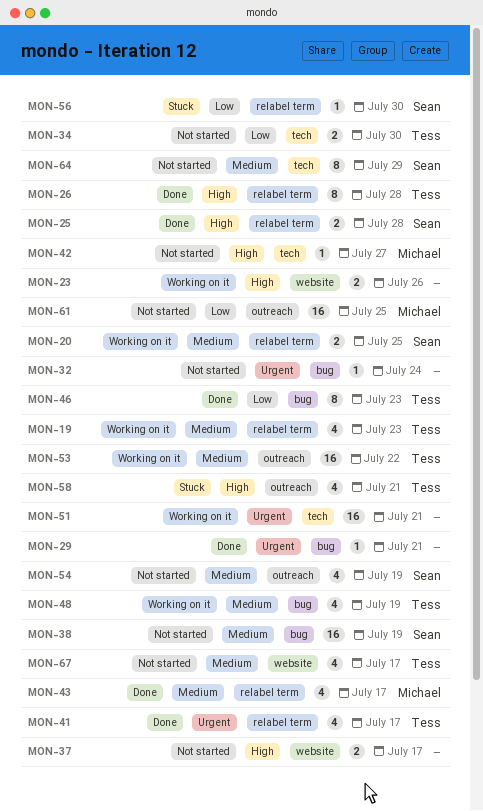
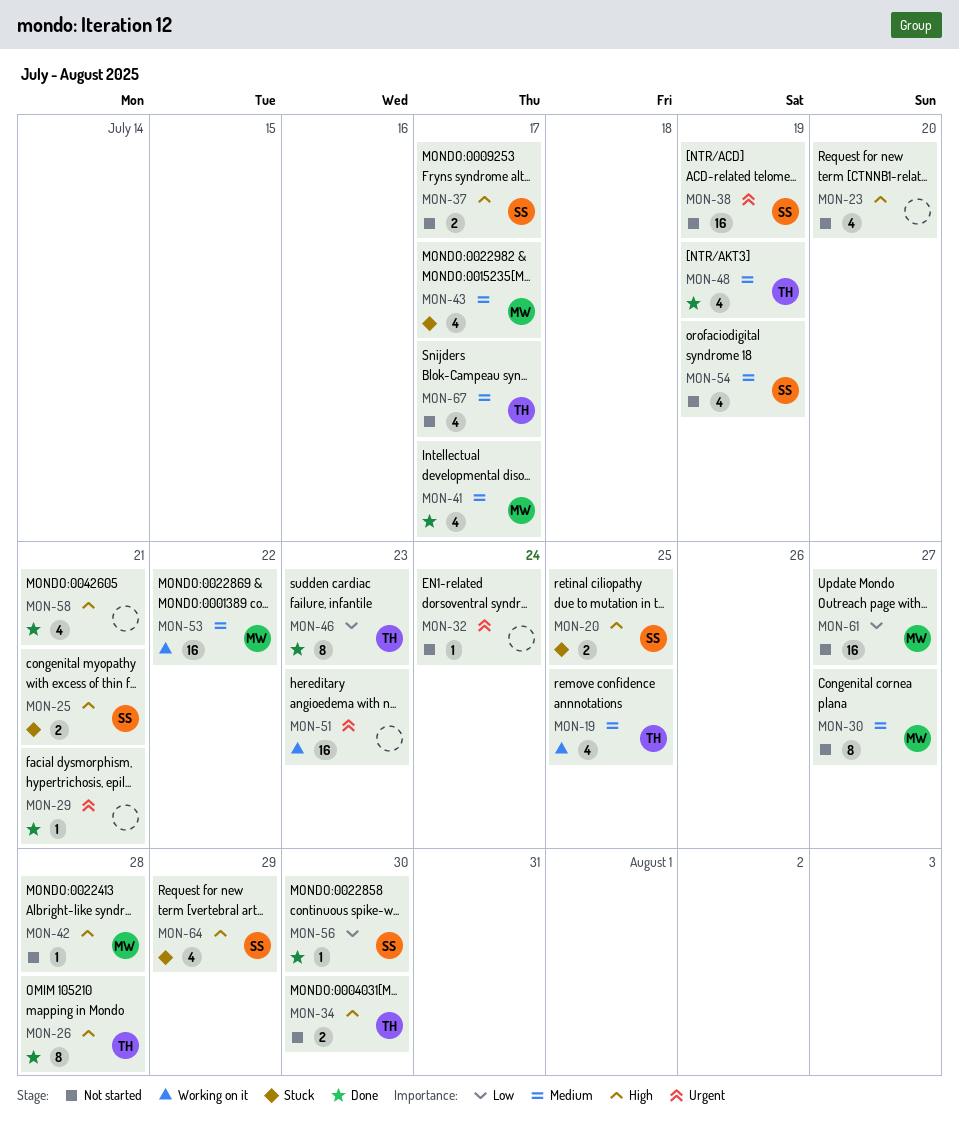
MON-19, due: Jul 23 -> Jul 25
MON-20, status: Working on it -> Stuck
MON-20, priority: Medium -> High
MON-23, status: Working on it -> Not started
MON-23, estimate: 2 -> 4
MON-23, due: Jul 26 -> Jul 20
MON-25, status: Done -> Stuck
MON-25, due: Jul 28 -> Jul 21
MON-30: none -> present
MON-34, priority: Low -> High
MON-37, owner: none -> Sean
MON-38, priority: Medium -> Urgent
MON-41, owner: Tess -> Michael
MON-41, priority: Urgent -> Medium
MON-42, due: Jul 27 -> Jul 28
MON-43, status: Done -> Stuck
MON-48, status: Working on it -> Done
MON-51, due: Jul 21 -> Jul 23
MON-53, owner: Tess -> Michael
MON-56, status: Stuck -> Done
MON-58, status: Stuck -> Done
MON-58, owner: Tess -> none
MON-61, due: Jul 25 -> Jul 27
MON-64, status: Not started -> Stuck
MON-64, priority: Medium -> High
MON-64, estimate: 8 -> 4

